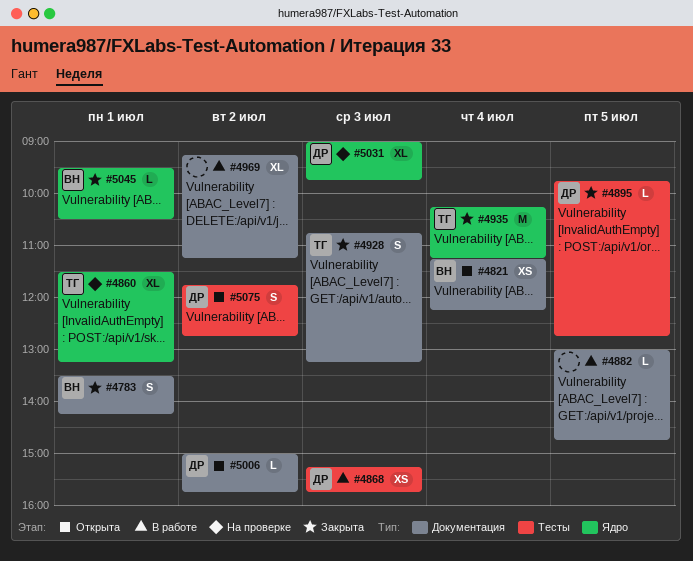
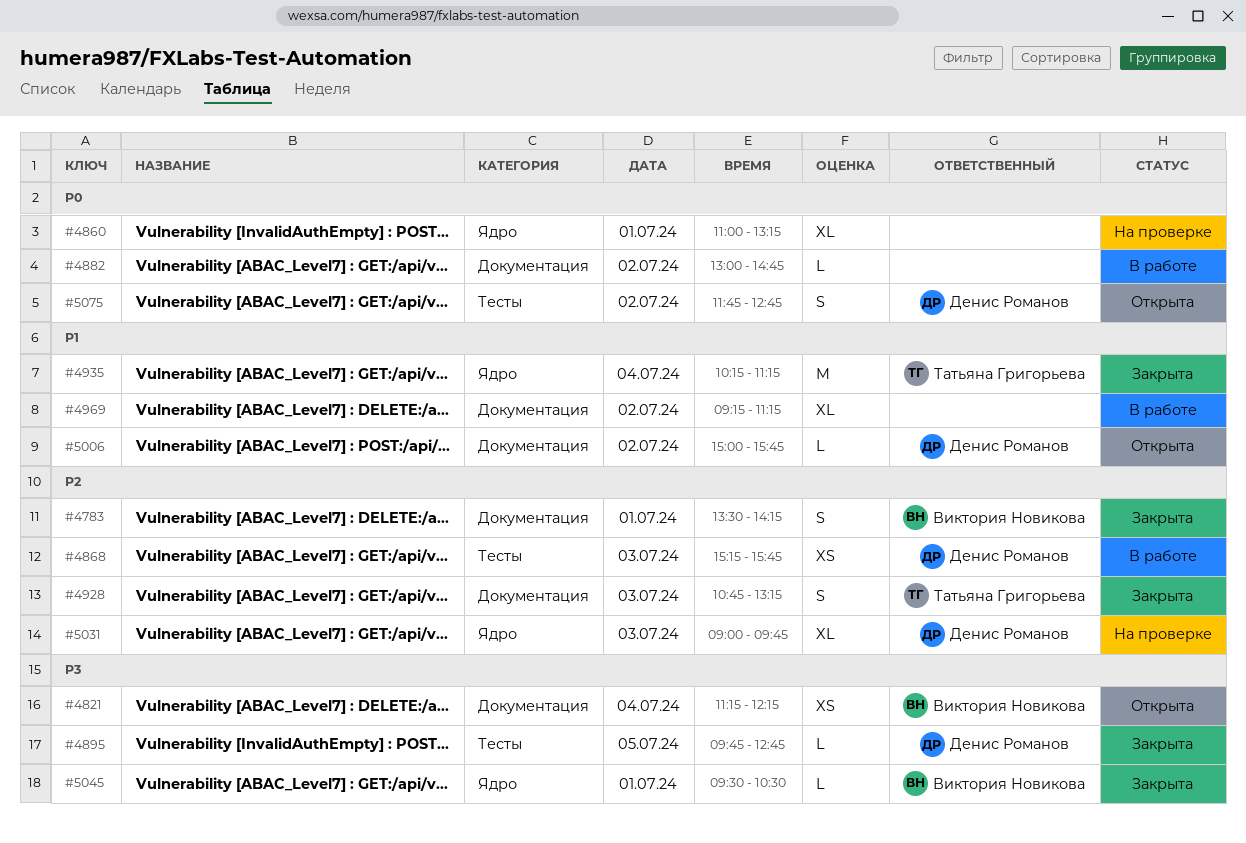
#4860, owner: Татьяна Григорьева -> none
#4860, begins: 11:30 -> 11:00
#4882, day: Jul 5 -> Jul 2

